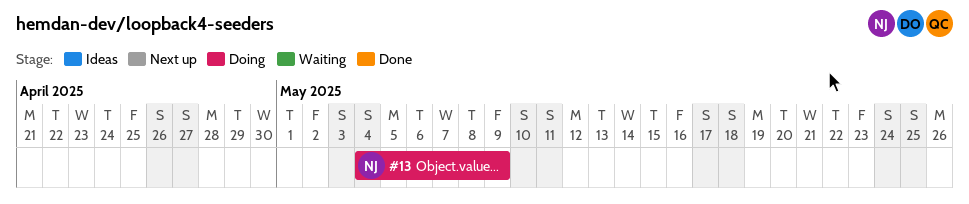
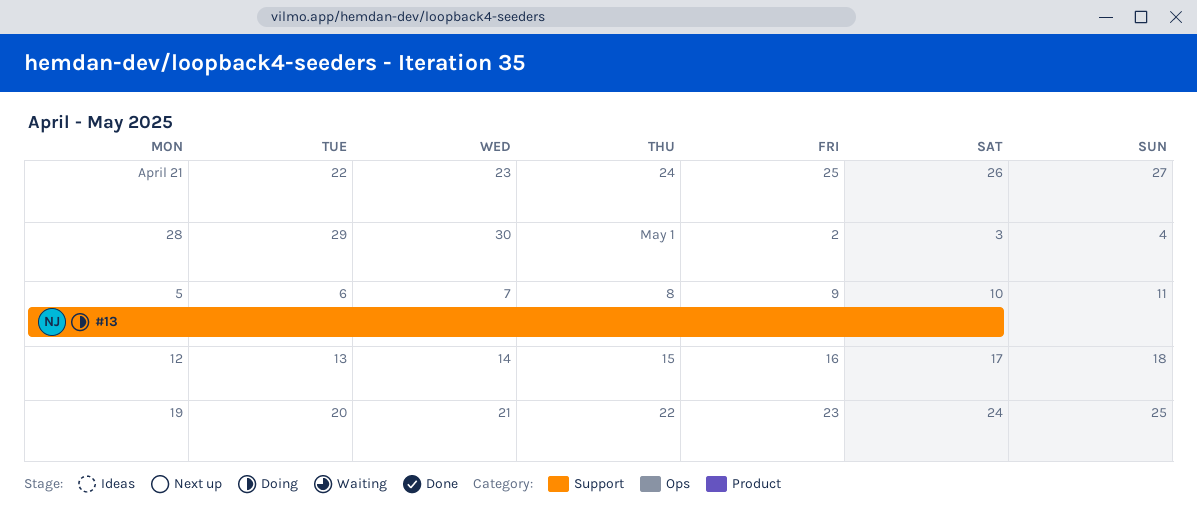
#13, start: May 4 -> May 5
#13, due: May 9 -> May 10

